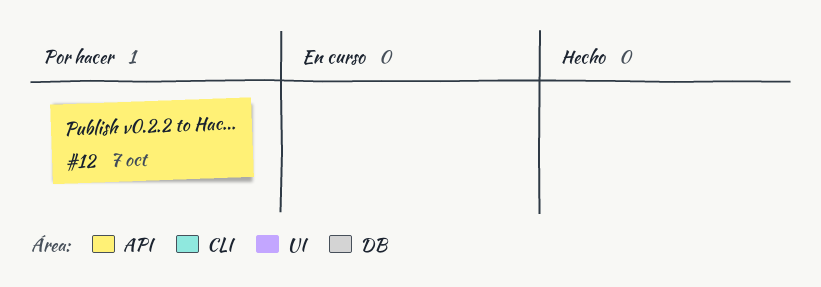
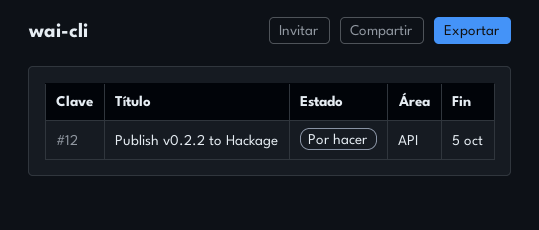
#12, due: Oct 7 -> Oct 5

